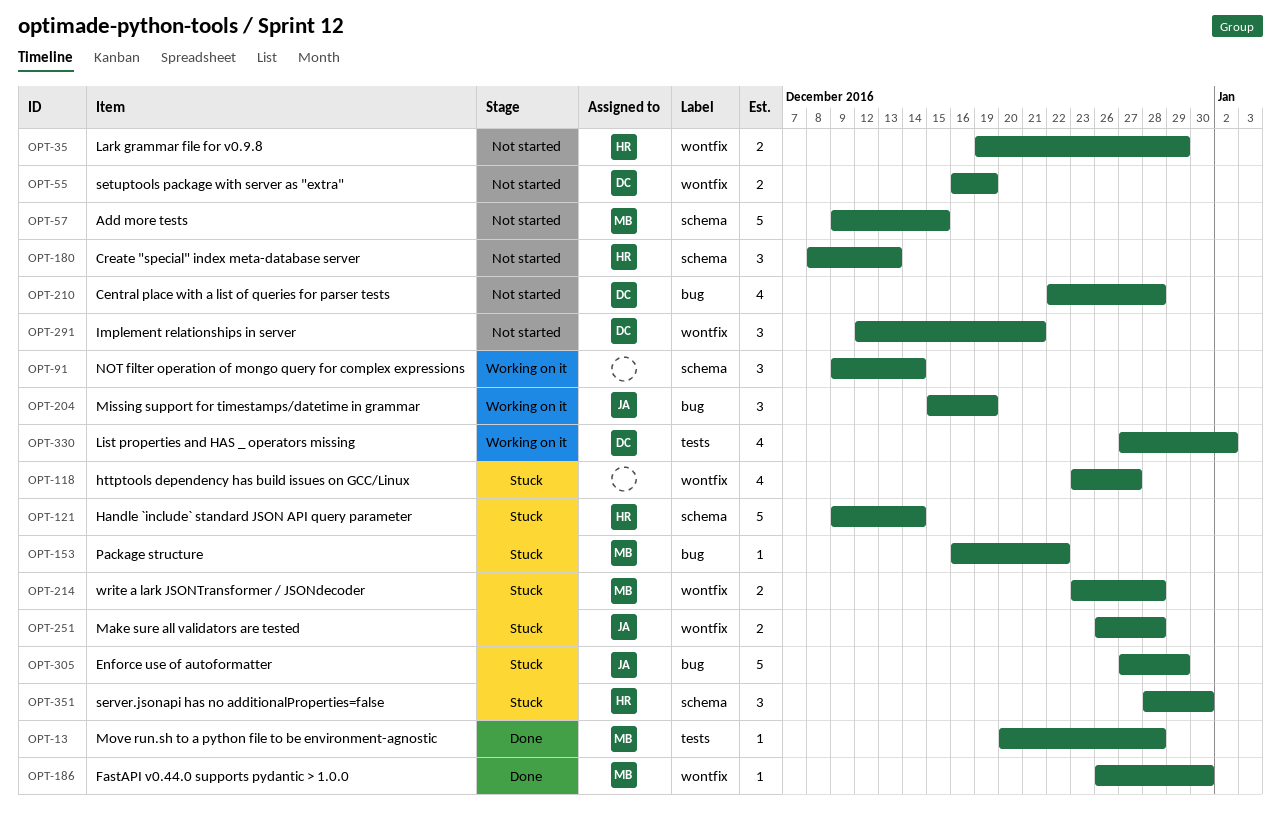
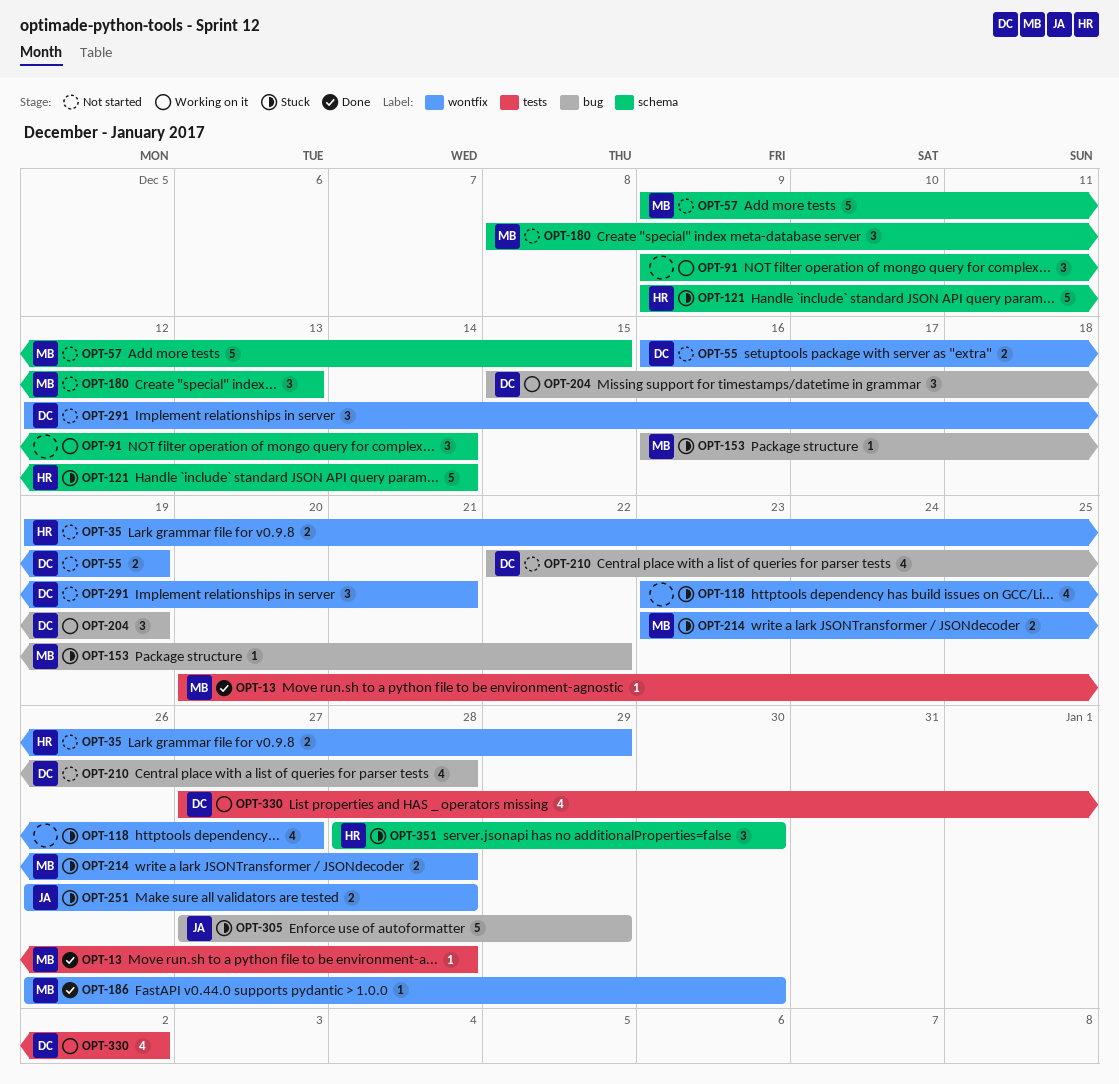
OPT-180, owner: HR -> MB
OPT-204, owner: JA -> DC

